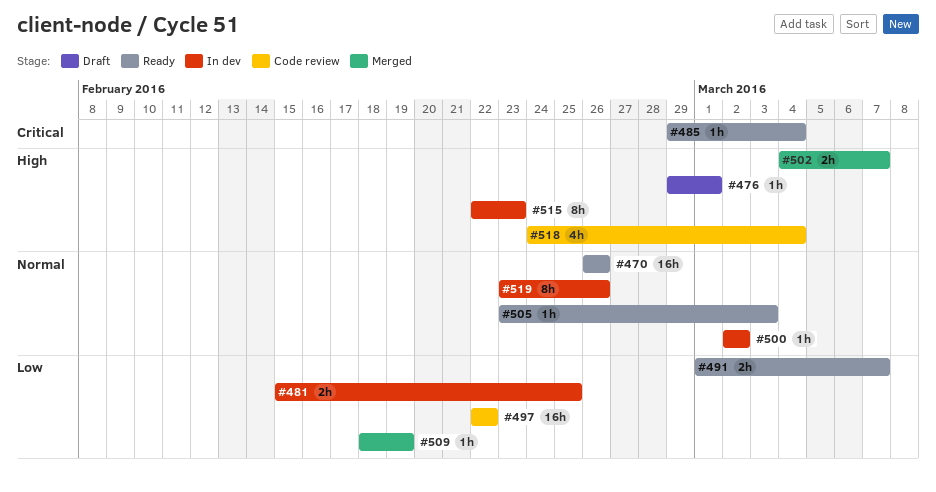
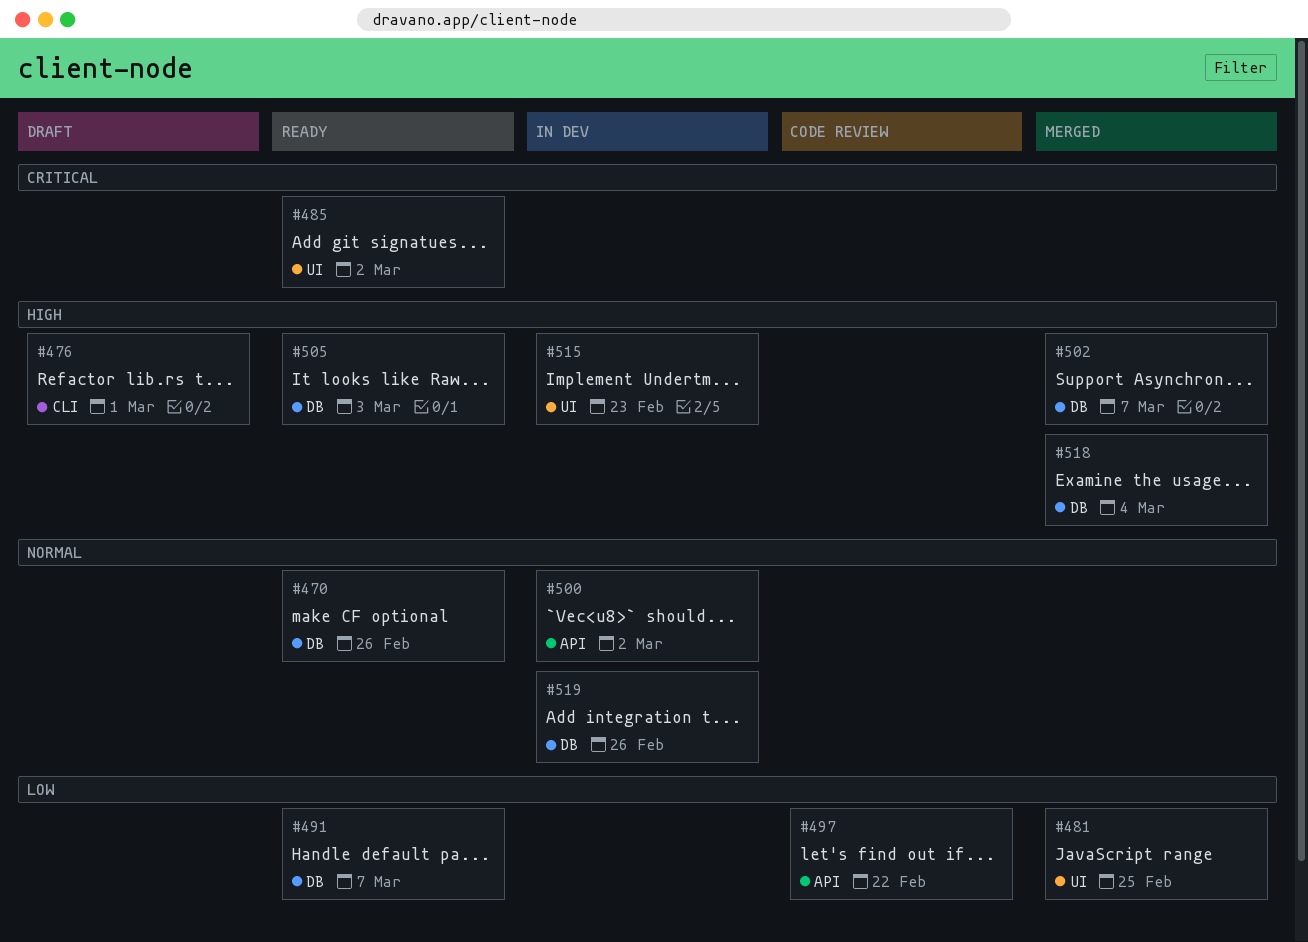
#481, status: In dev -> Merged
#485, due: Mar 4 -> Mar 2
#505, priority: Normal -> High
#509: present -> none
#518, status: Code review -> Merged

